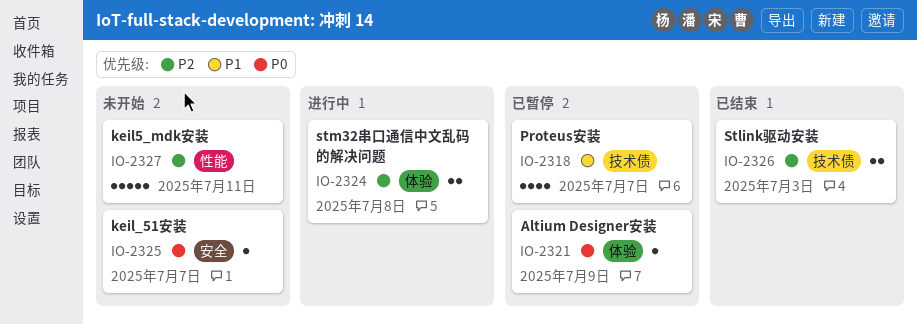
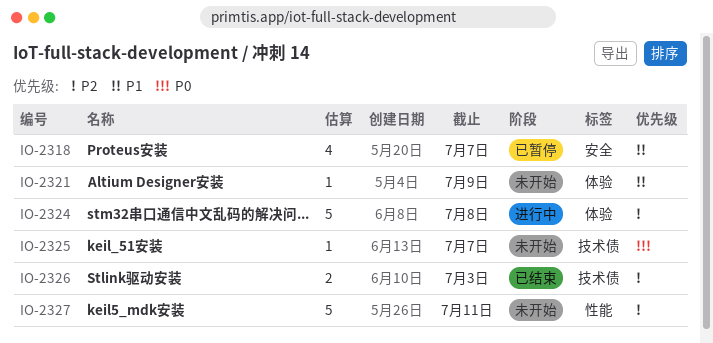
IO-2318, label: 技术债 -> 安全
IO-2321, status: 已暂停 -> 未开始
IO-2321, priority: P0 -> P1
IO-2324, estimate: 2 -> 5
IO-2325, label: 安全 -> 技术债

